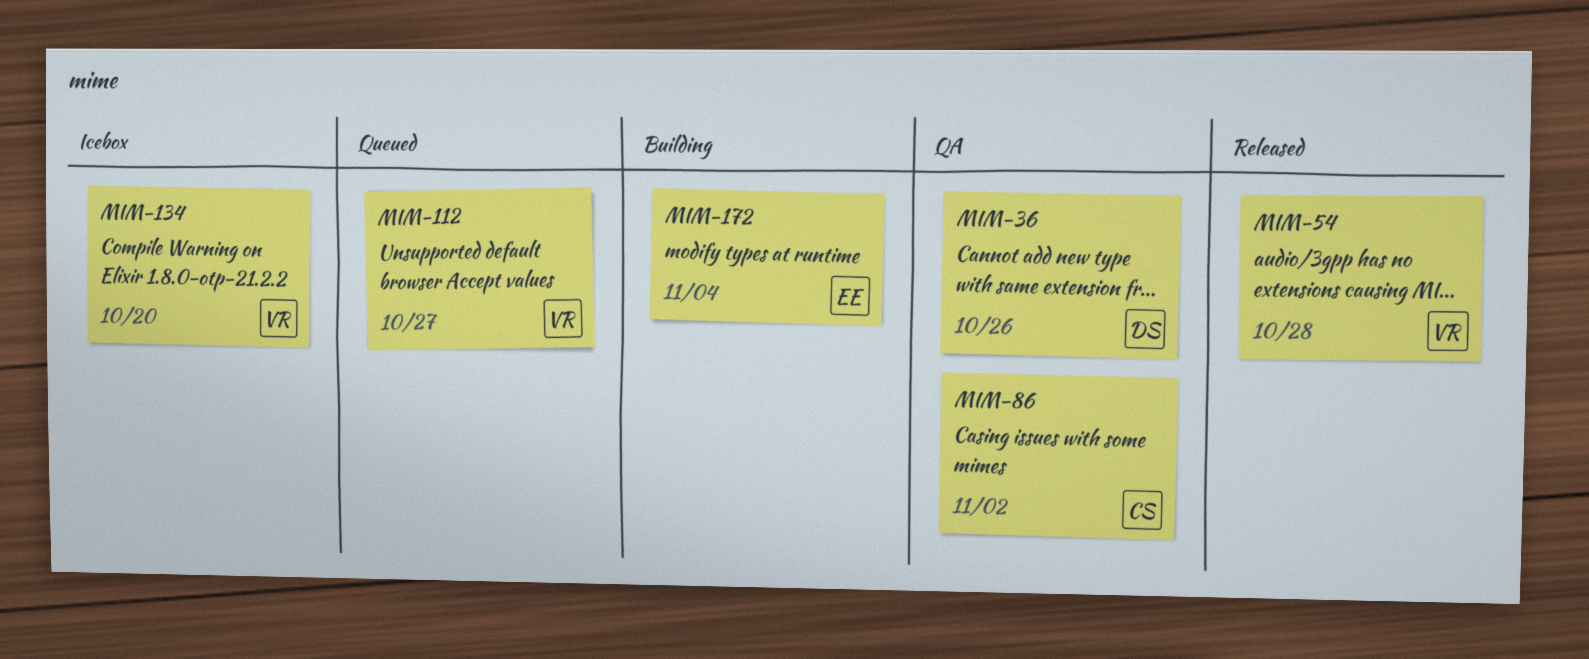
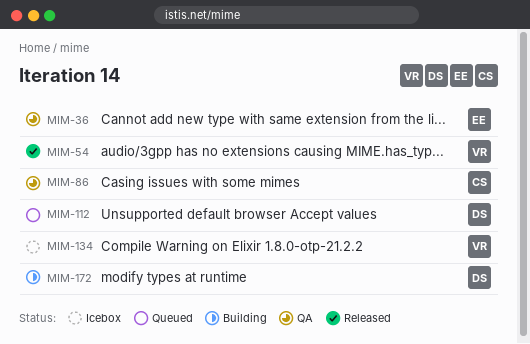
MIM-36, owner: DS -> EE
MIM-112, owner: VR -> DS
MIM-172, owner: EE -> DS

